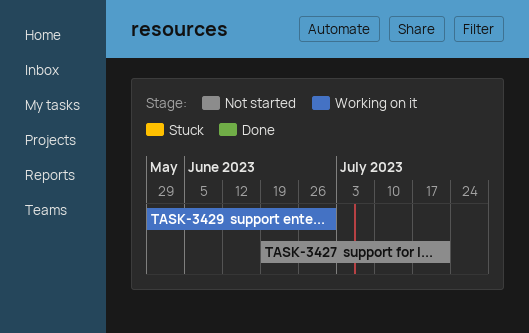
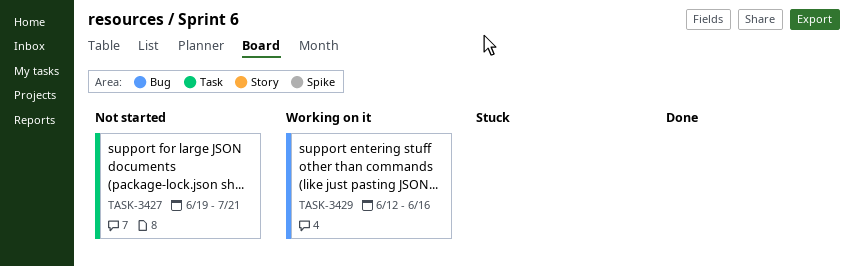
TASK-3429, start: May 29 -> Jun 12
TASK-3429, due: Jun 30 -> Jun 16

